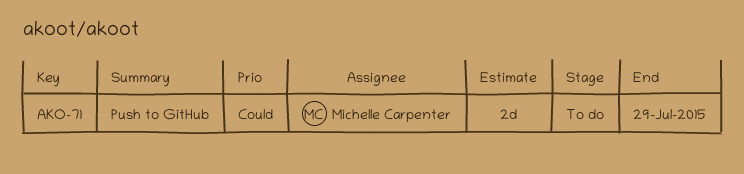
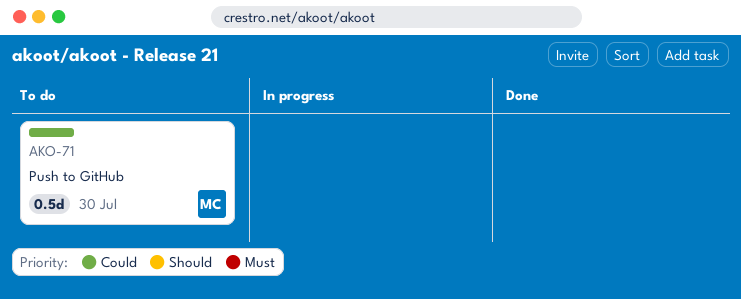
AKO-71, estimate: 2d -> 0.5d
AKO-71, due: Jul 29 -> Jul 30

